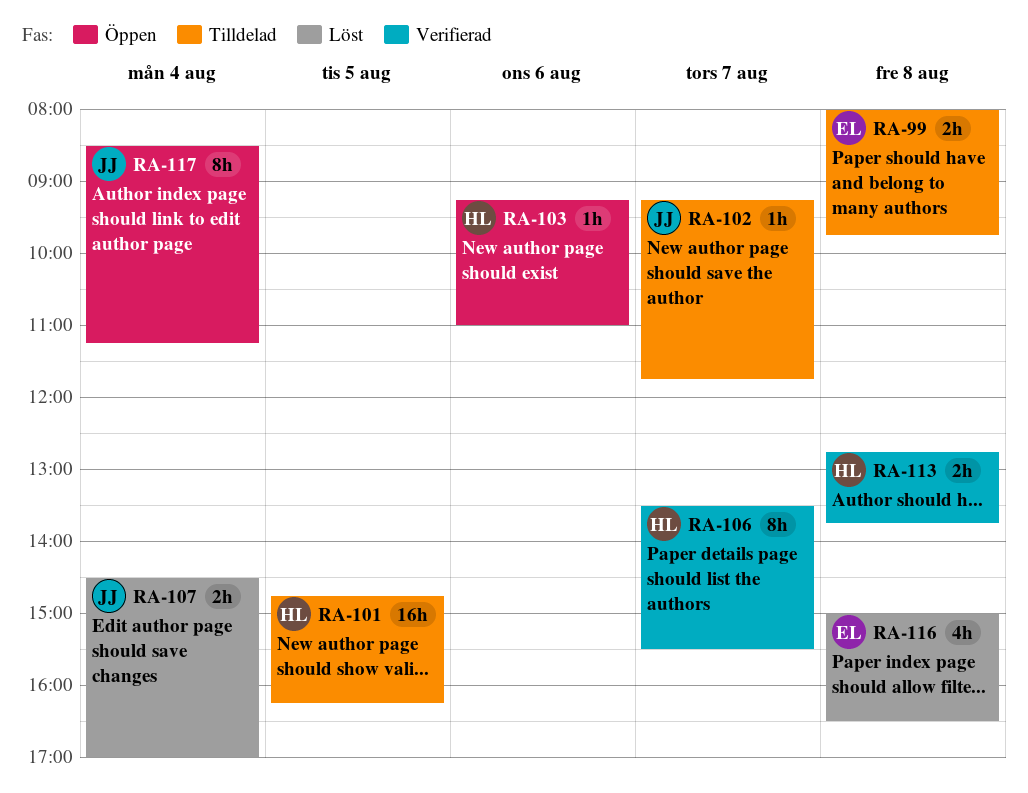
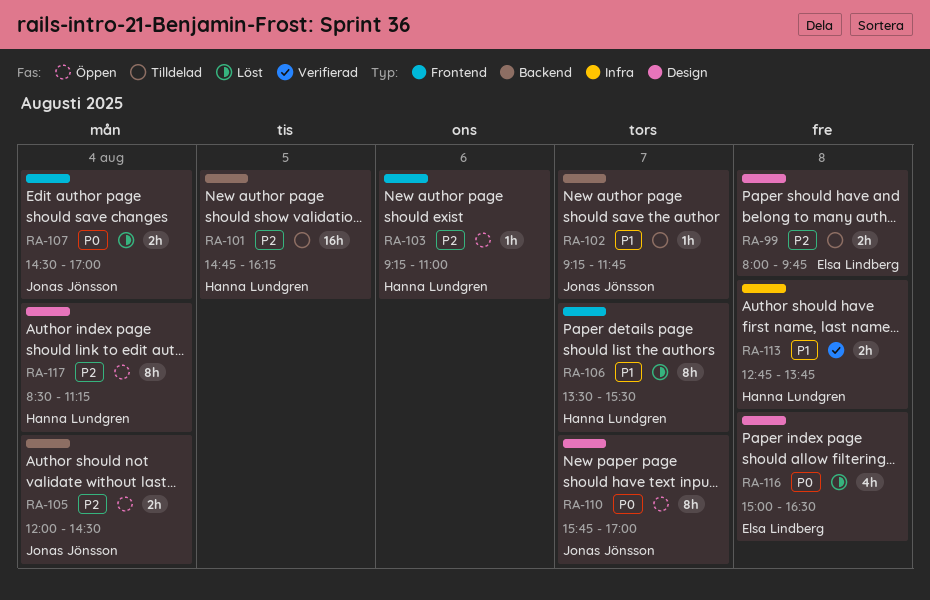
RA-105: none -> present
RA-106, status: Verifierad -> Löst
RA-110: none -> present
RA-117, owner: Jonas Jönsson -> Hanna Lundgren

